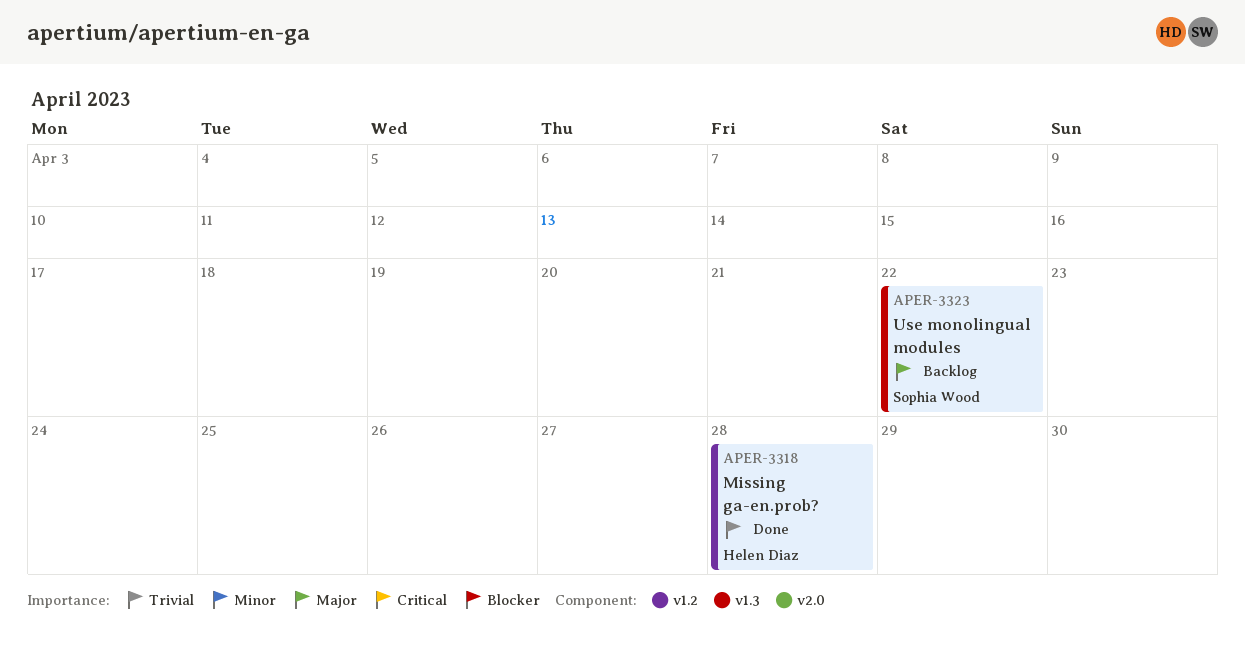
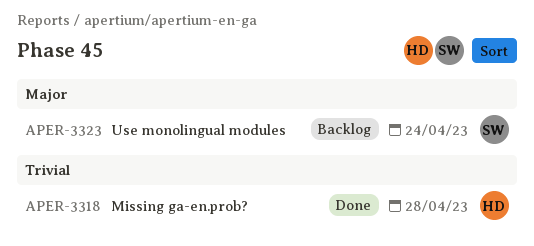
APER-3323, due: Apr 22 -> Apr 24

